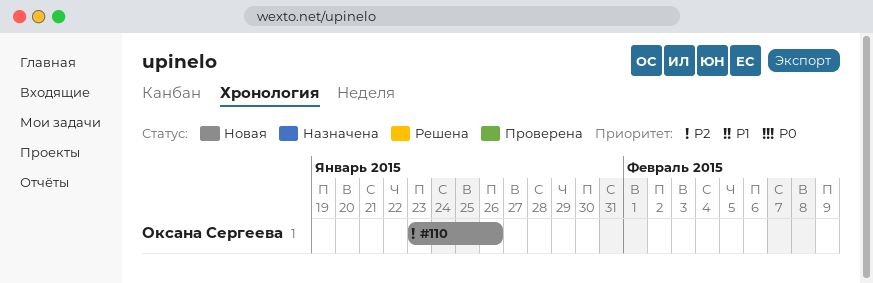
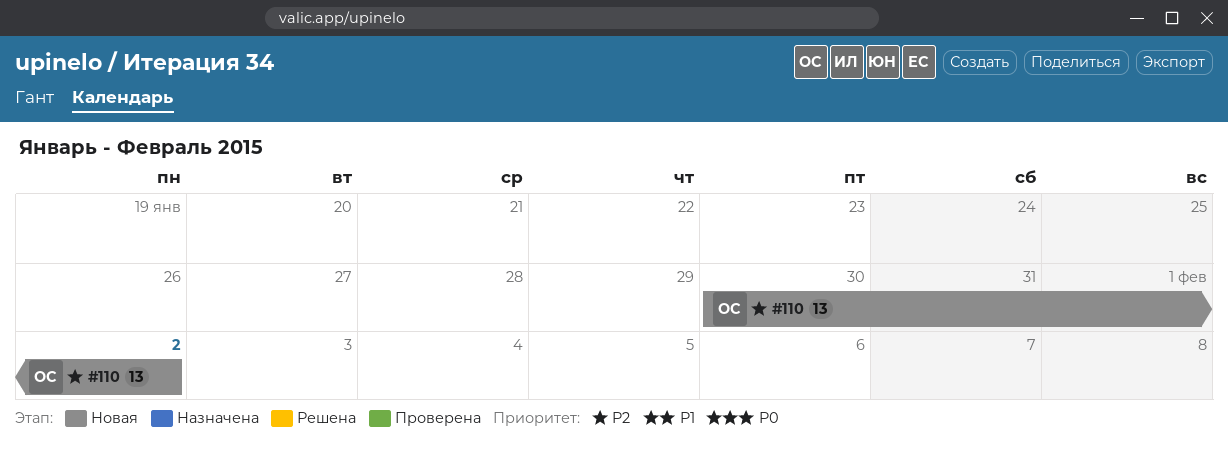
#110, start: Jan 23 -> Jan 30
#110, due: Jan 26 -> Feb 2

